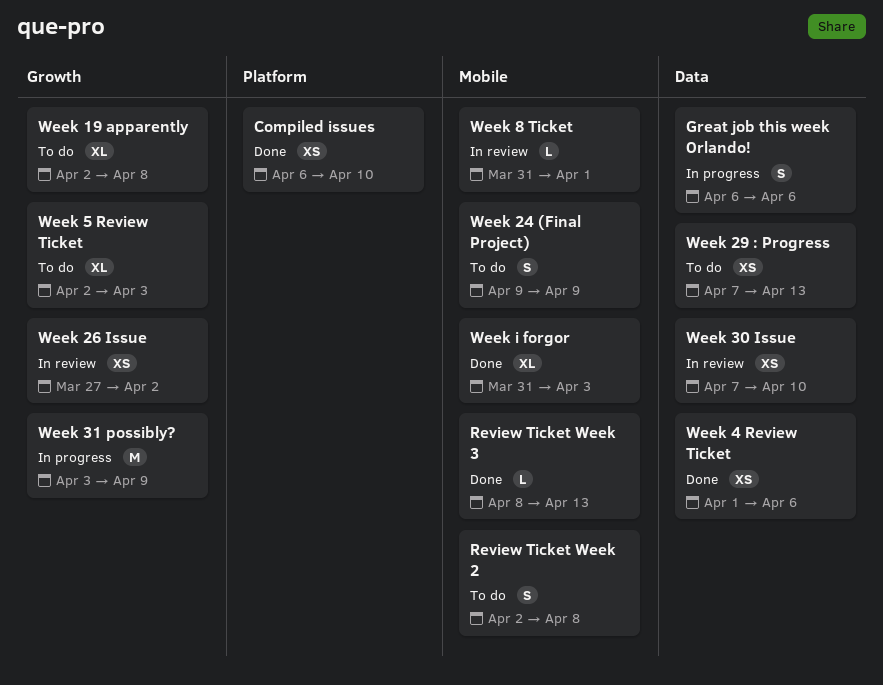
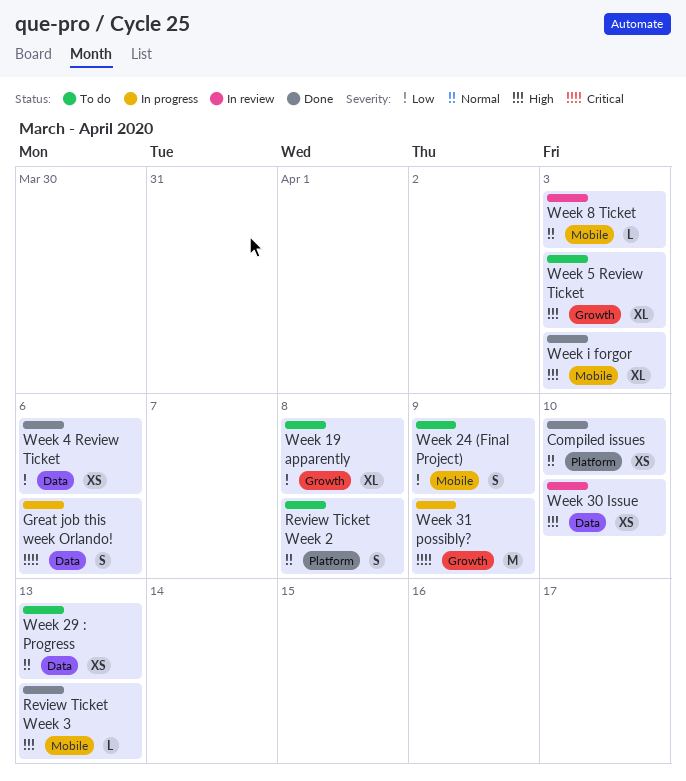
Review Ticket Week 2, label: Mobile -> Platform
Week 26 Issue: present -> none
Week 8 Ticket, due: Apr 1 -> Apr 3

